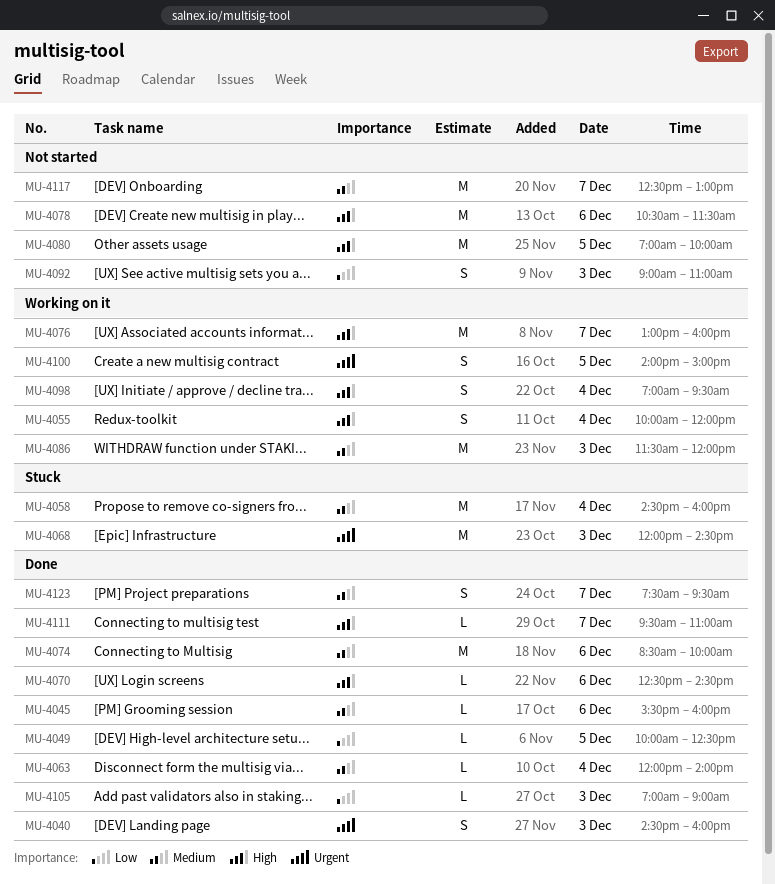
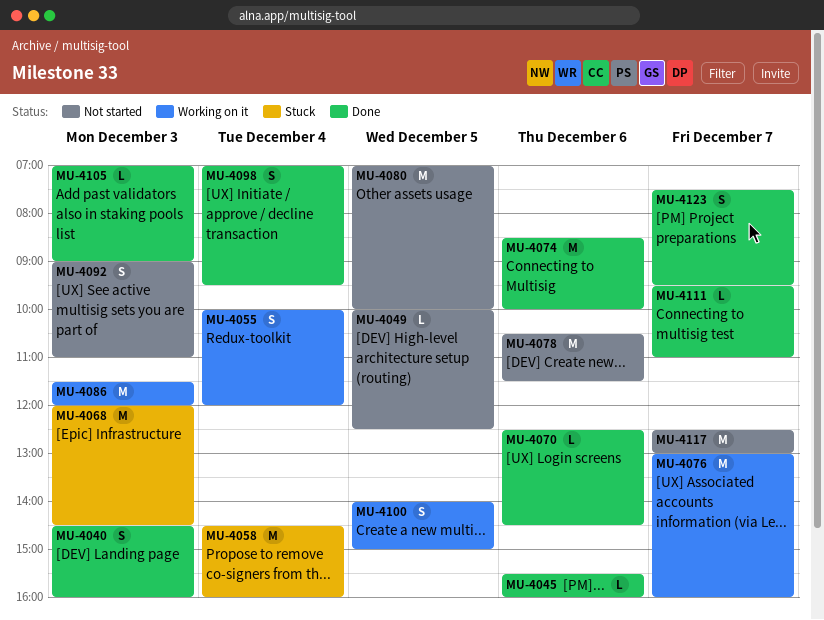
MU-4049, status: Done -> Not started
MU-4063: present -> none
MU-4098, status: Working on it -> Done

